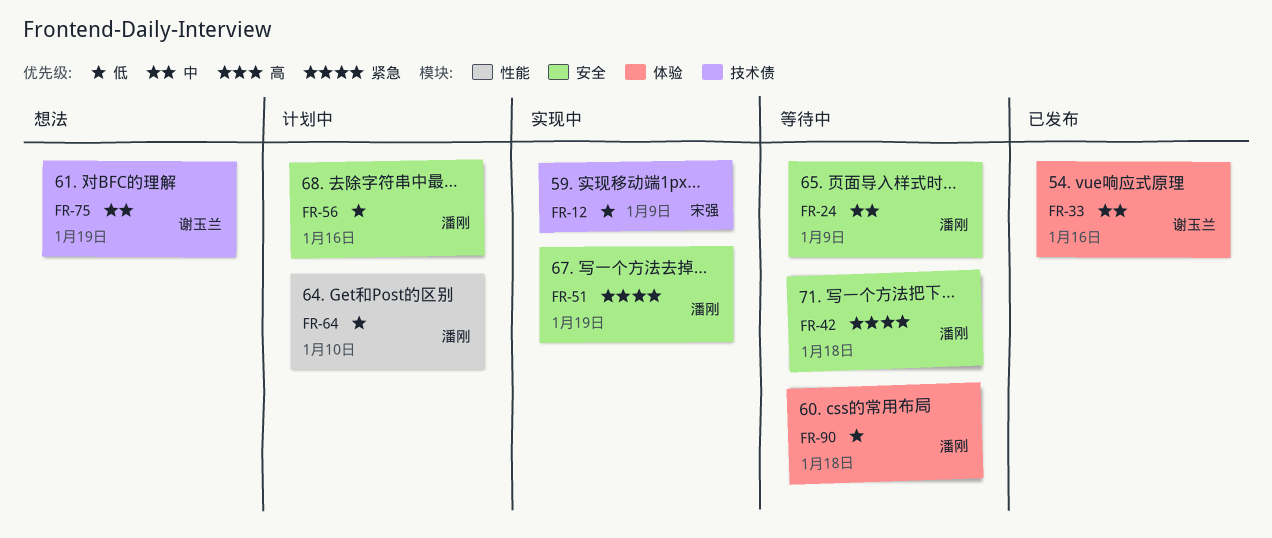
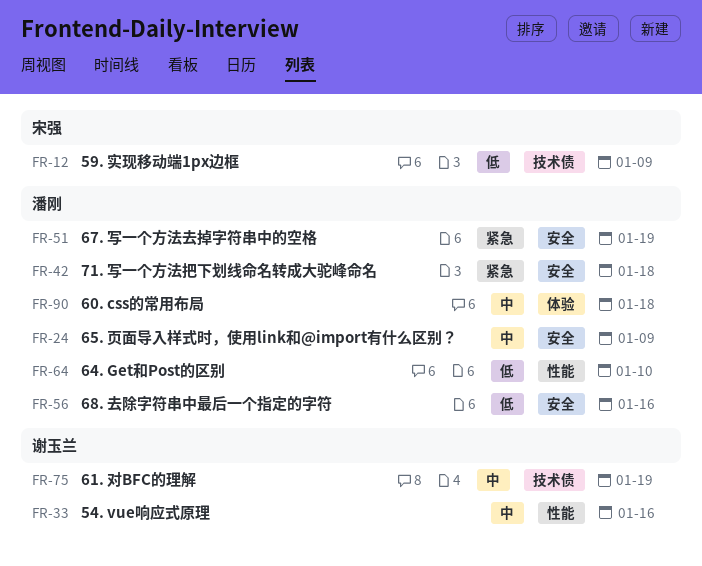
FR-33, label: 体验 -> 性能
FR-90, priority: 低 -> 中

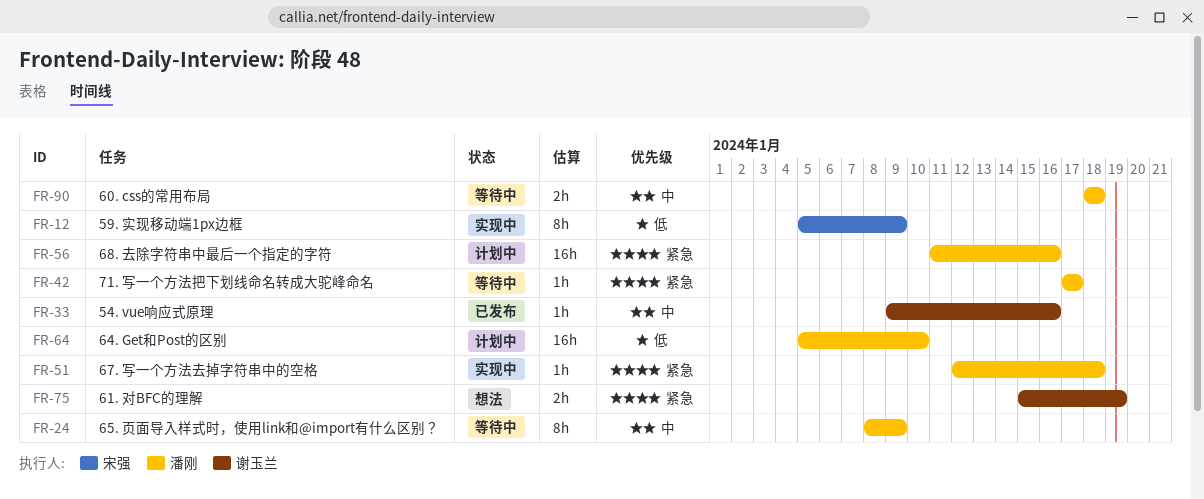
FR-42, due: Jan 18 -> Jan 17
FR-51, due: Jan 19 -> Jan 18
FR-56, priority: 低 -> 紧急
FR-75, priority: 中 -> 紧急

